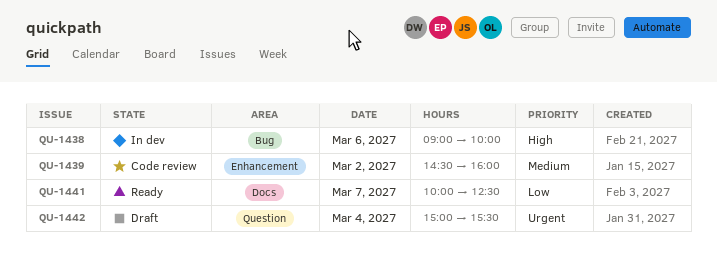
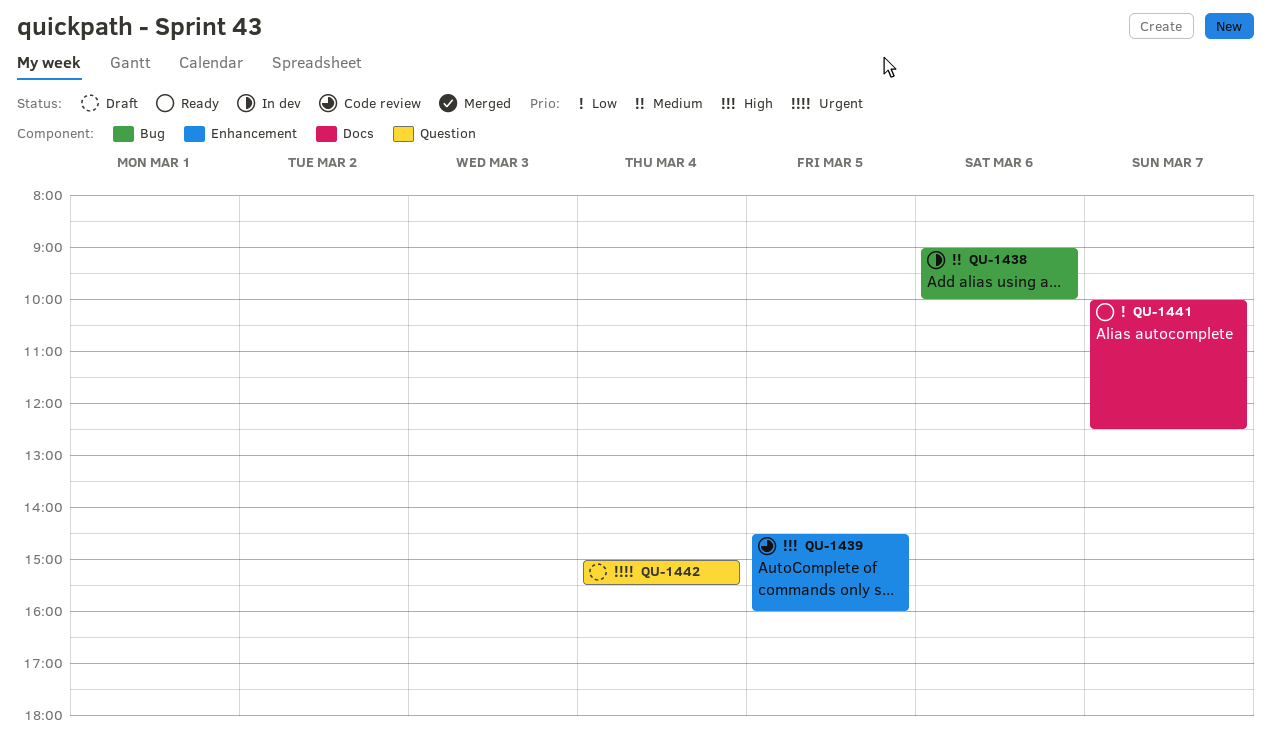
QU-1438, priority: High -> Medium
QU-1439, priority: Medium -> High
QU-1439, day: Mar 2 -> Mar 5

